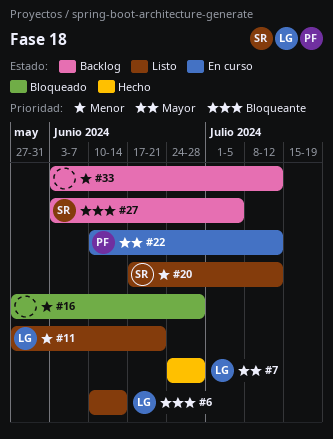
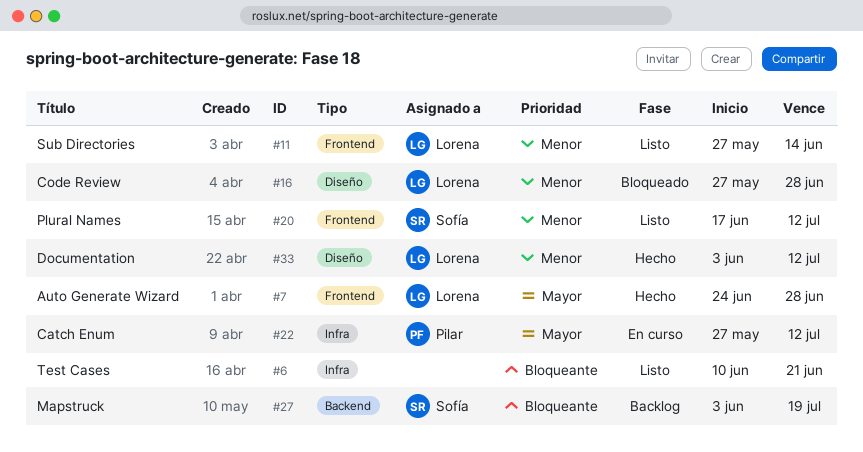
#6, owner: Lorena -> none
#6, due: Jun 14 -> Jun 21
#11, due: Jun 21 -> Jun 14
#16, owner: none -> Lorena
#22, start: Jun 10 -> May 27
#27, due: Jul 5 -> Jul 19
#33, status: Backlog -> Hecho
#33, owner: none -> Lorena

